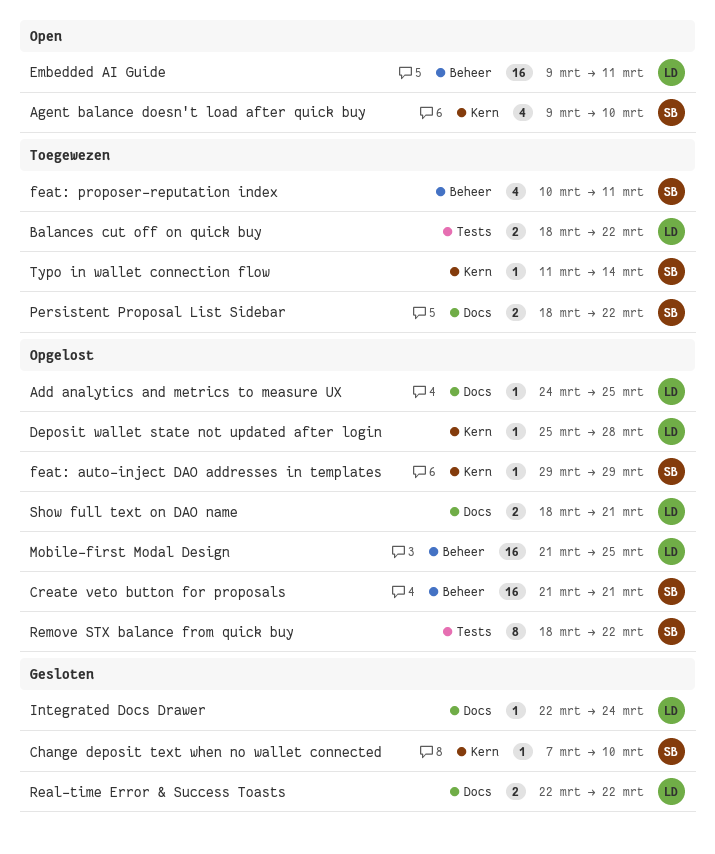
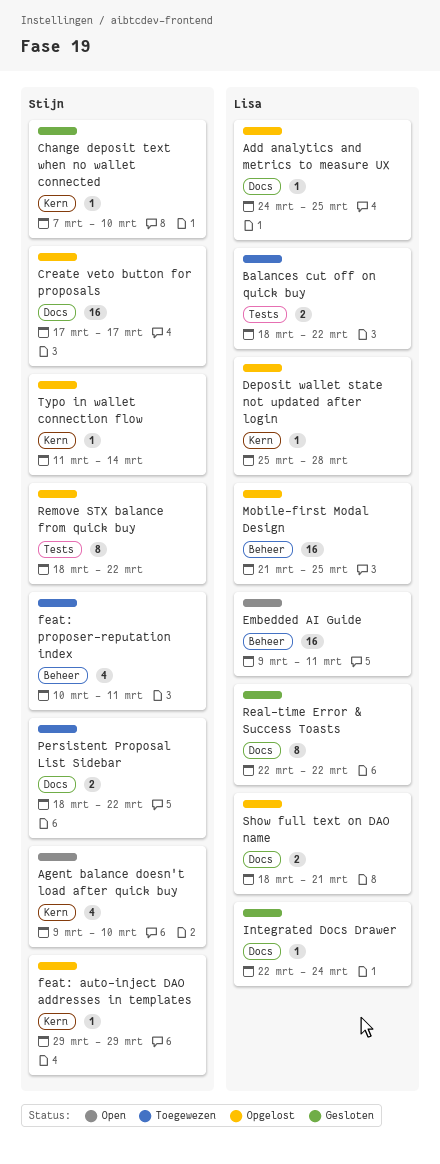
Create veto button for proposals, label: Beheer -> Docs
Create veto button for proposals, start: Mar 21 -> Mar 17
Create veto button for proposals, due: Mar 21 -> Mar 17
Real‑time Error & Success Toasts, estimate: 2 -> 8
Typo in wallet connection flow, status: Toegewezen -> Opgelost

